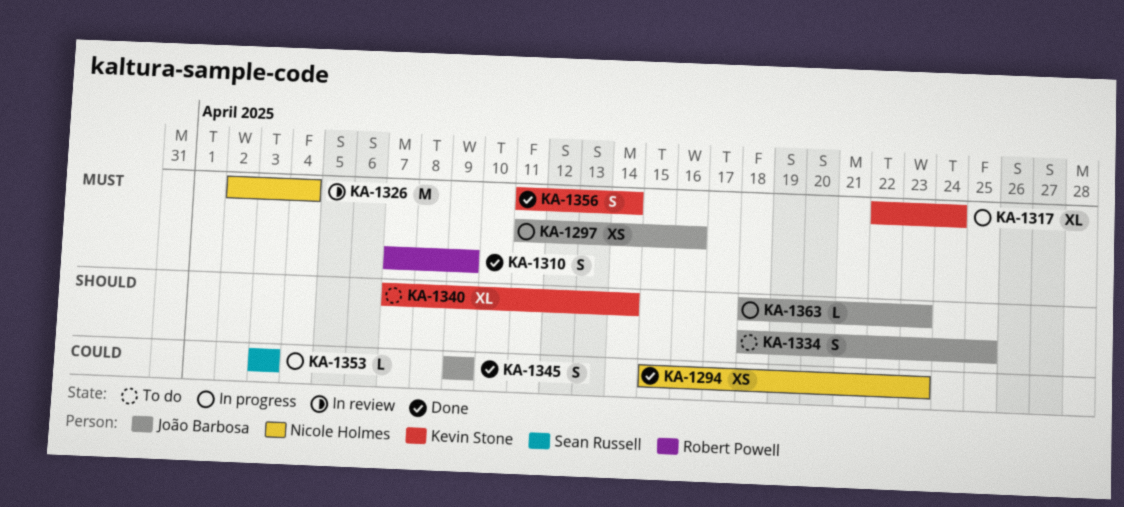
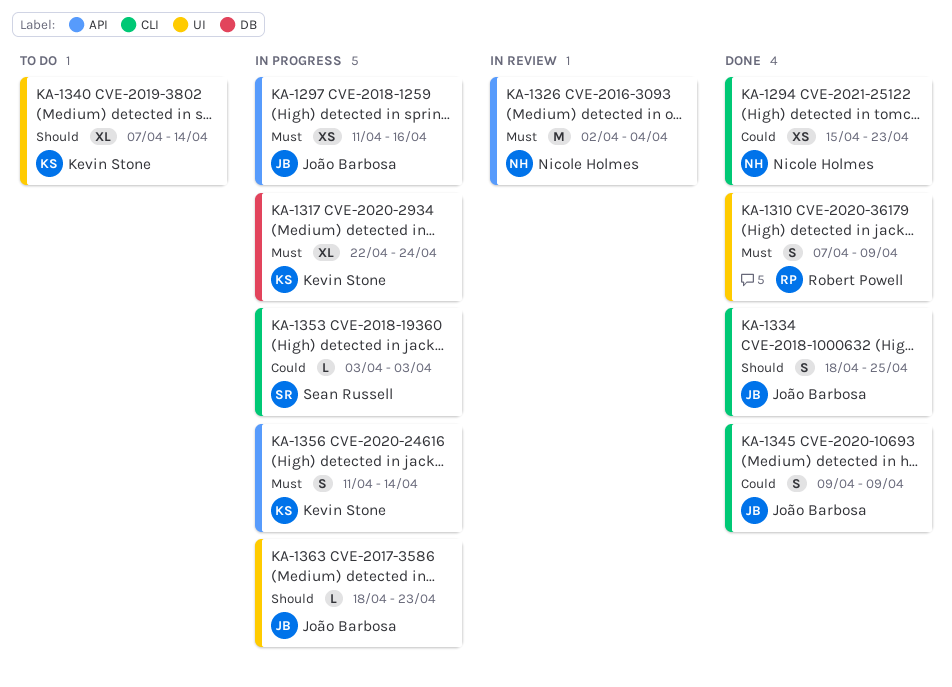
KA-1334, status: To do -> Done
KA-1356, status: Done -> In progress

